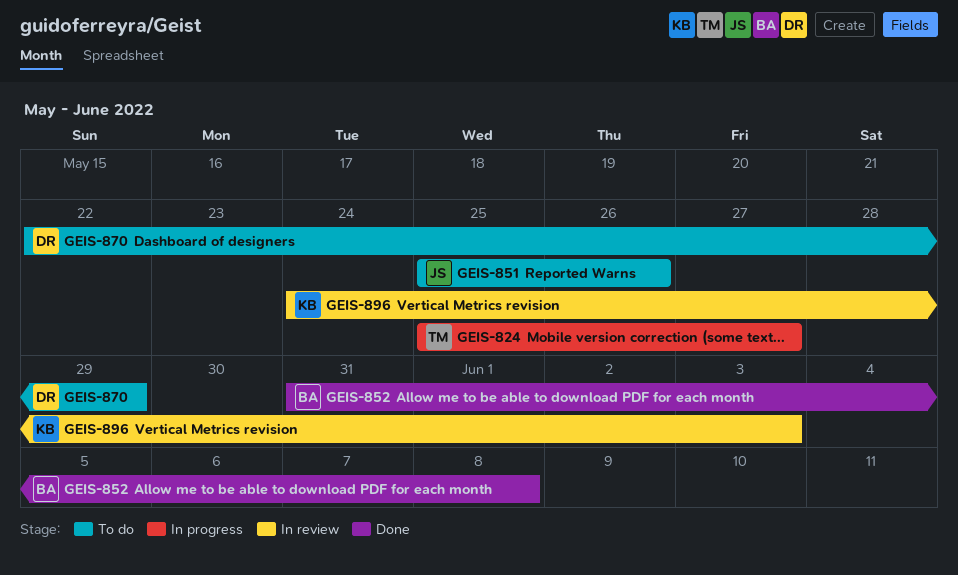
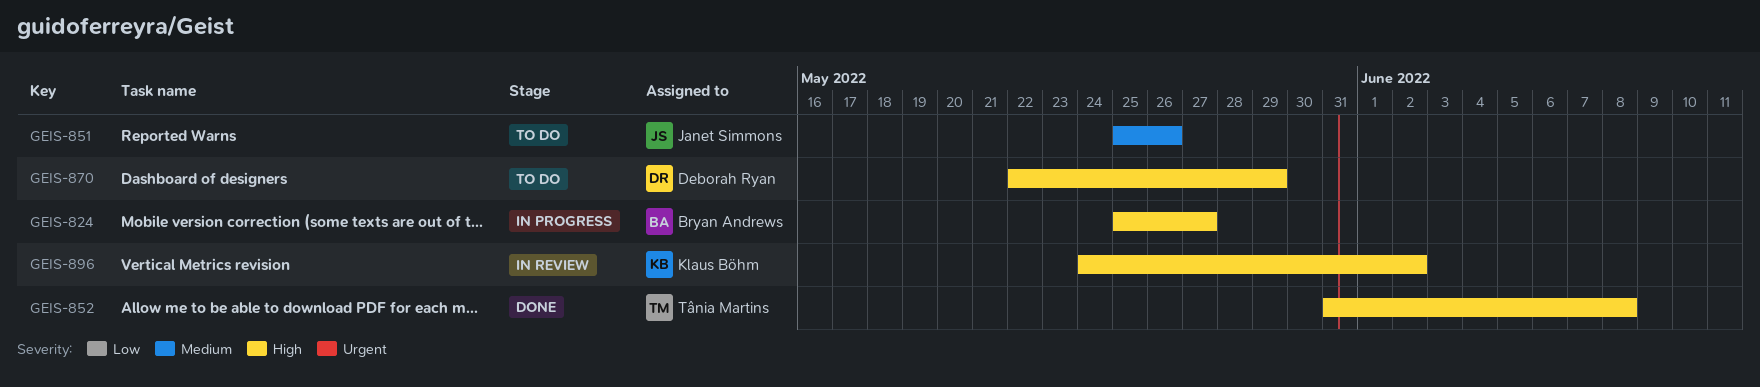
GEIS-824, owner: Tânia Martins -> Bryan Andrews
GEIS-852, owner: Bryan Andrews -> Tânia Martins
GEIS-896, due: Jun 3 -> Jun 2

